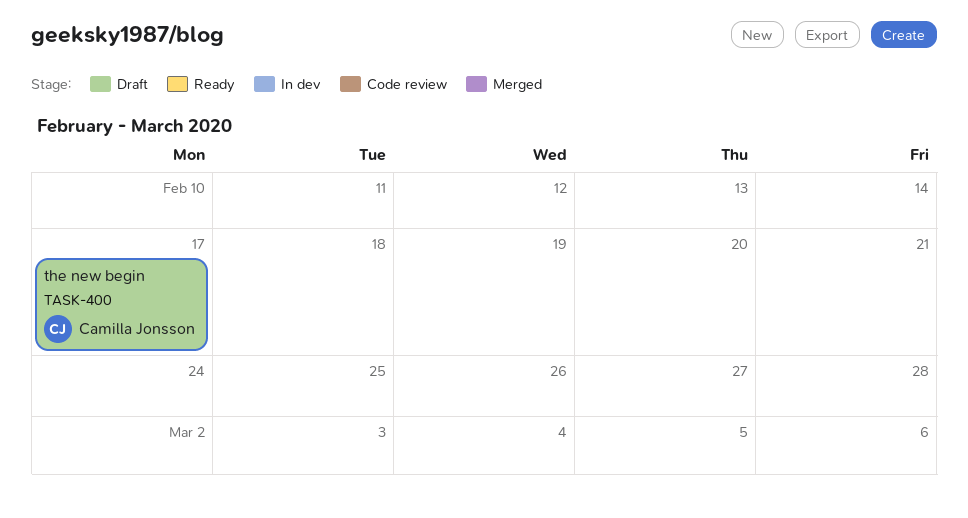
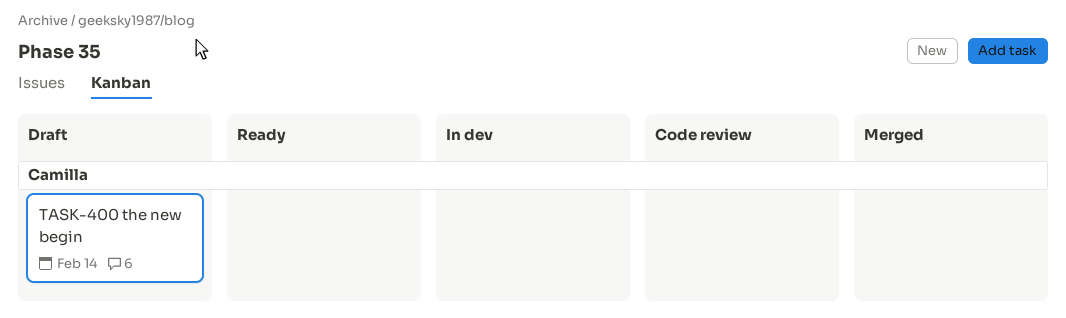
TASK-400, due: Feb 17 -> Feb 14

